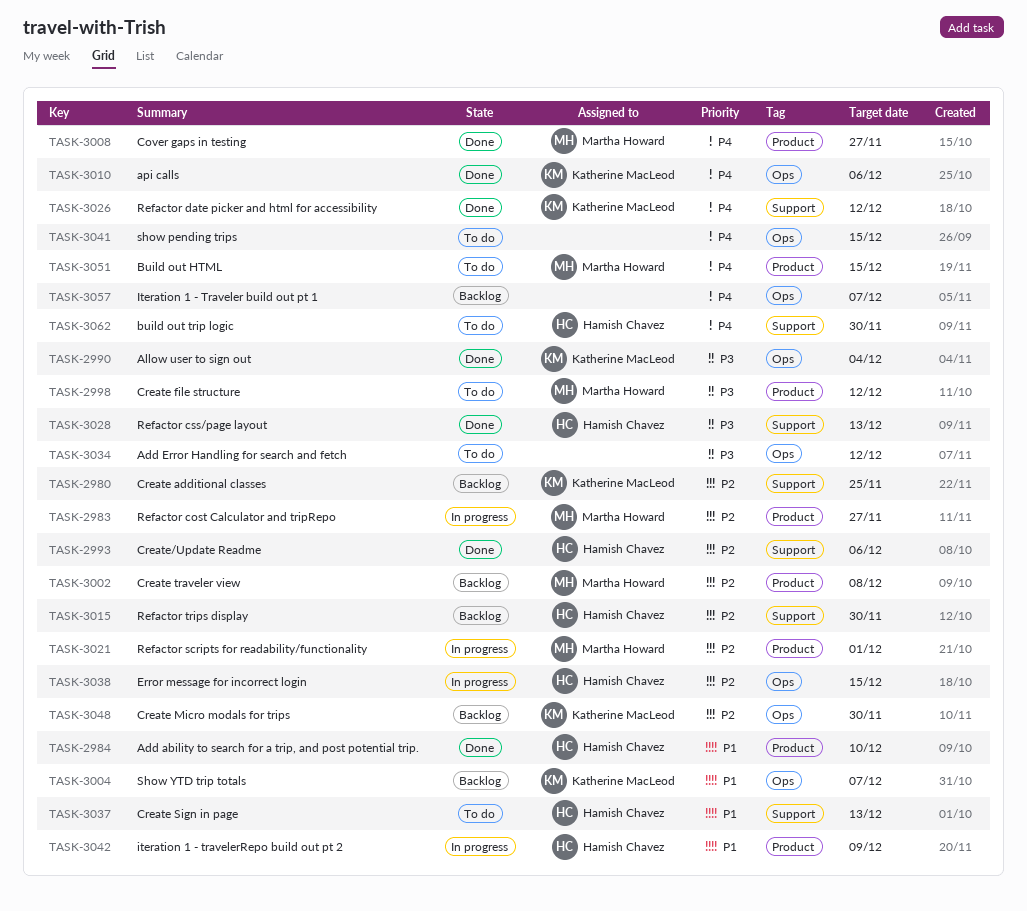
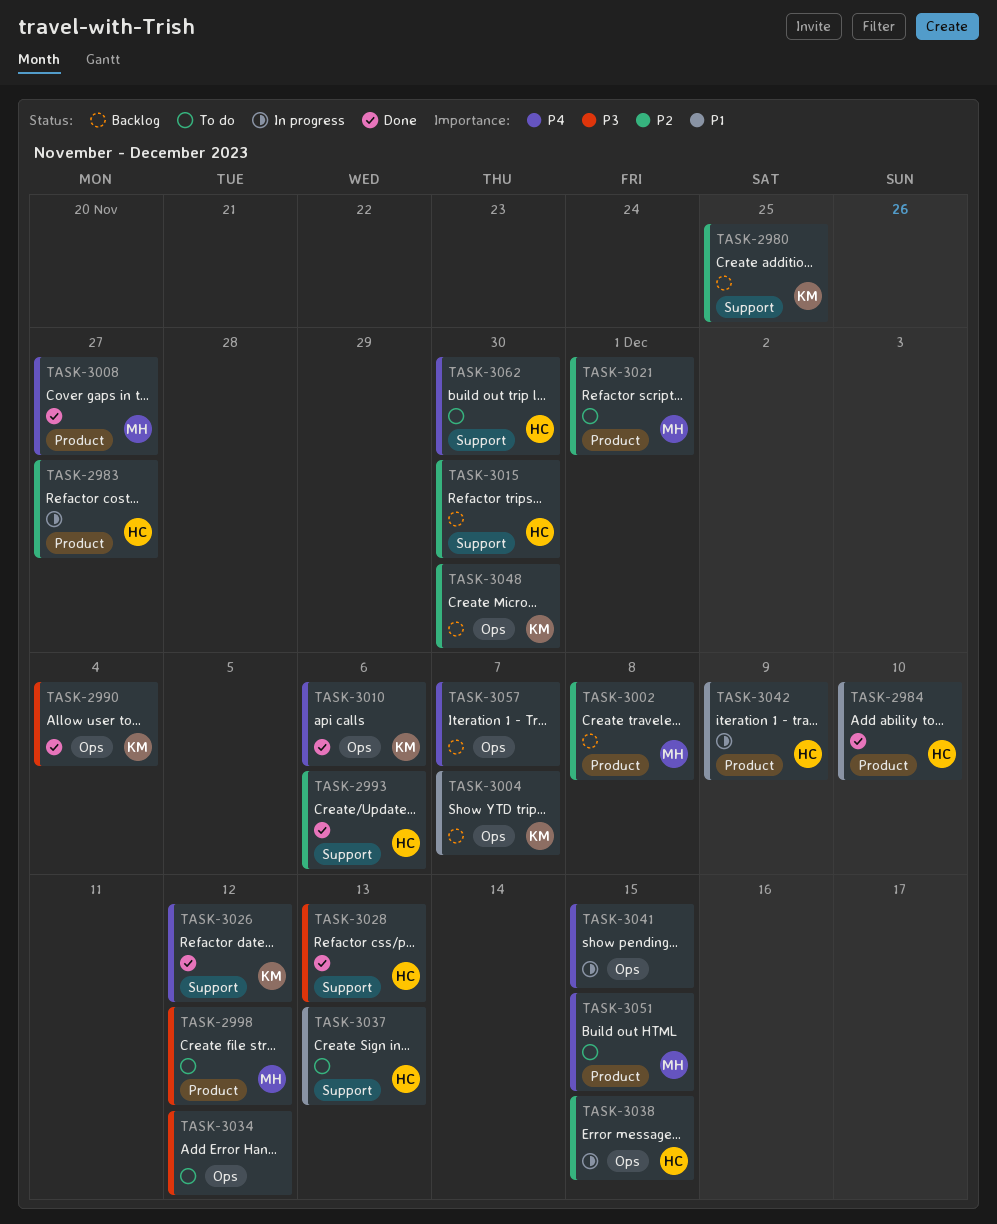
TASK-2983, owner: Martha Howard -> Hamish Chavez
TASK-3021, status: In progress -> To do
TASK-3041, status: To do -> In progress

